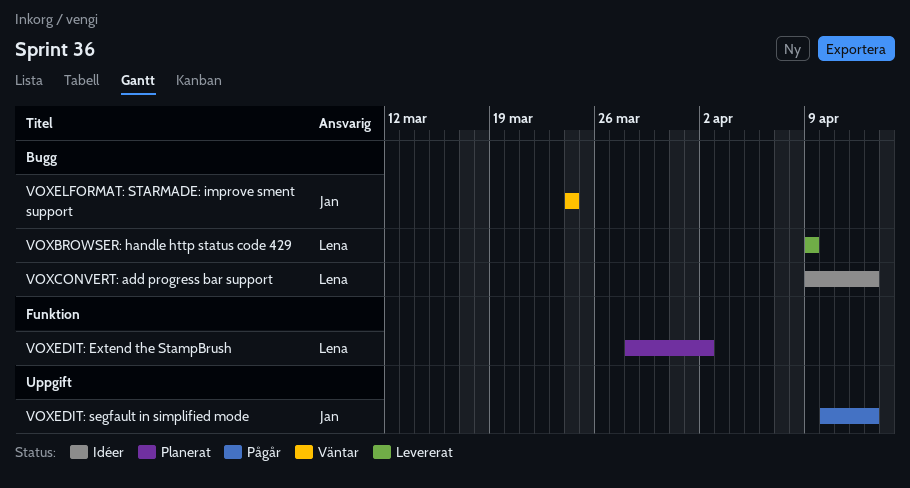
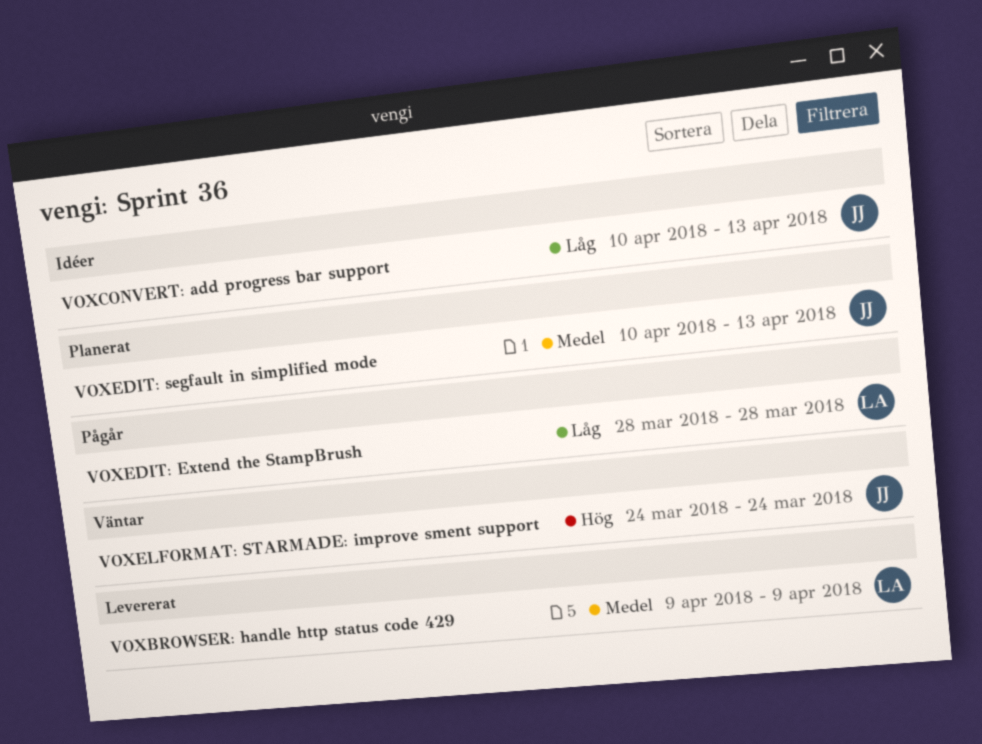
VOXCONVERT: add progress bar support, owner: Lena -> Jan
VOXCONVERT: add progress bar support, start: Apr 9 -> Apr 10
VOXEDIT: Extend the StampBrush, status: Planerat -> Pågår
VOXEDIT: Extend the StampBrush, due: Apr 2 -> Mar 28
VOXEDIT: segfault in simplified mode, status: Pågår -> Planerat

